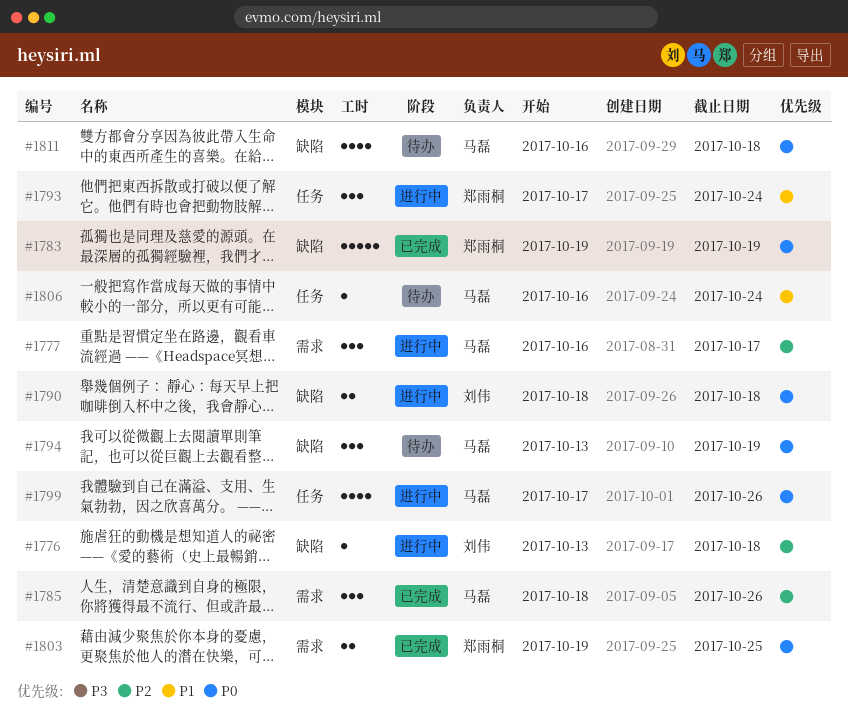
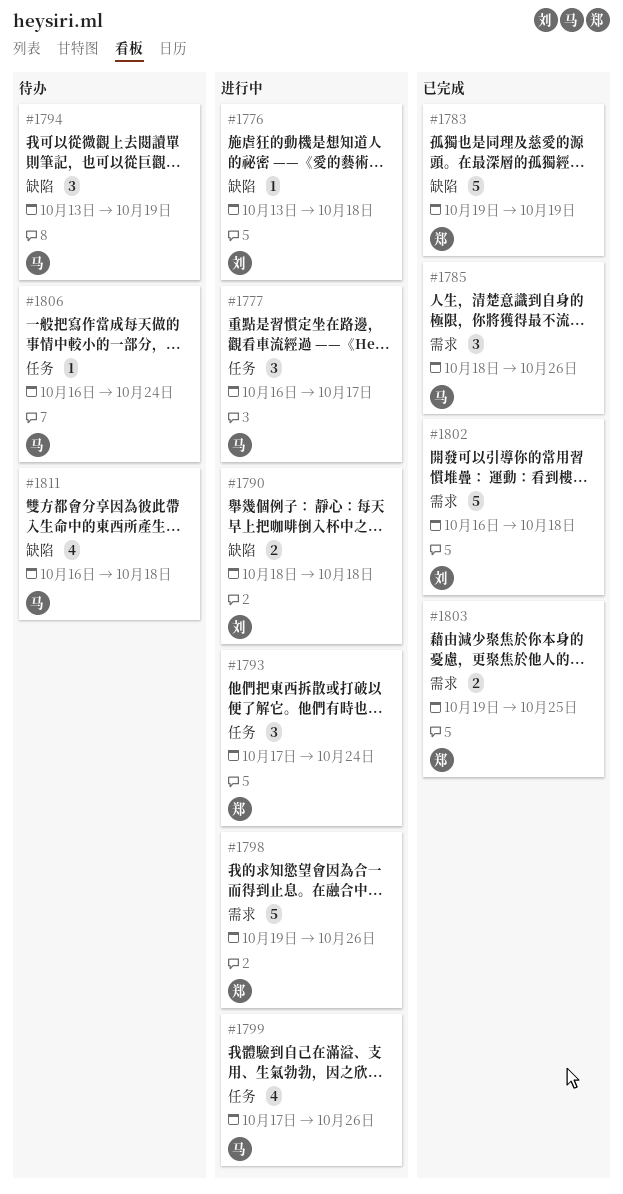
#1777, label: 需求 -> 任务
#1798: none -> present
#1802: none -> present

